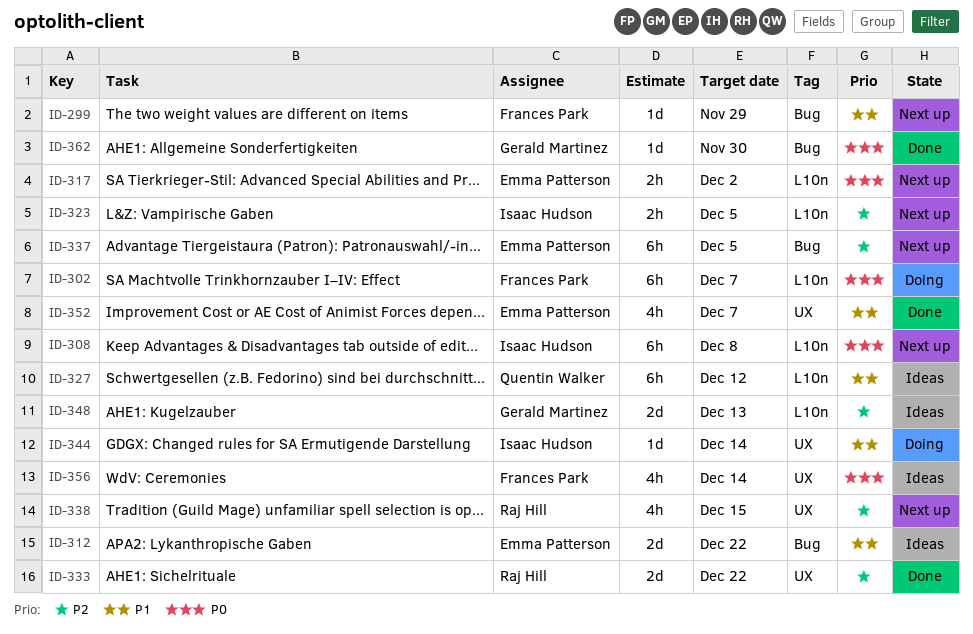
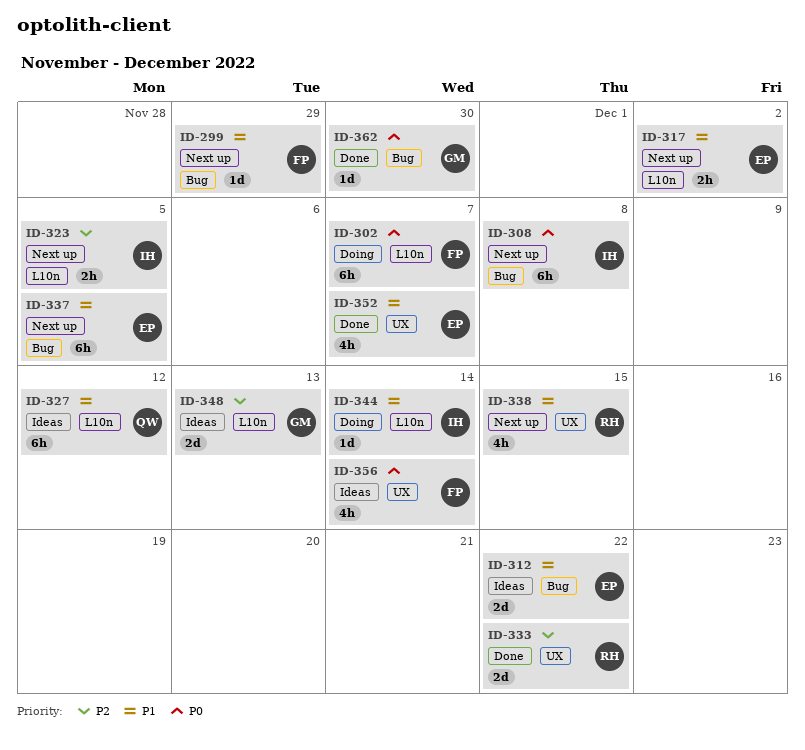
ID-308, label: L10n -> Bug
ID-317, priority: P0 -> P1
ID-337, priority: P2 -> P1
ID-338, priority: P2 -> P1
ID-344, label: UX -> L10n

